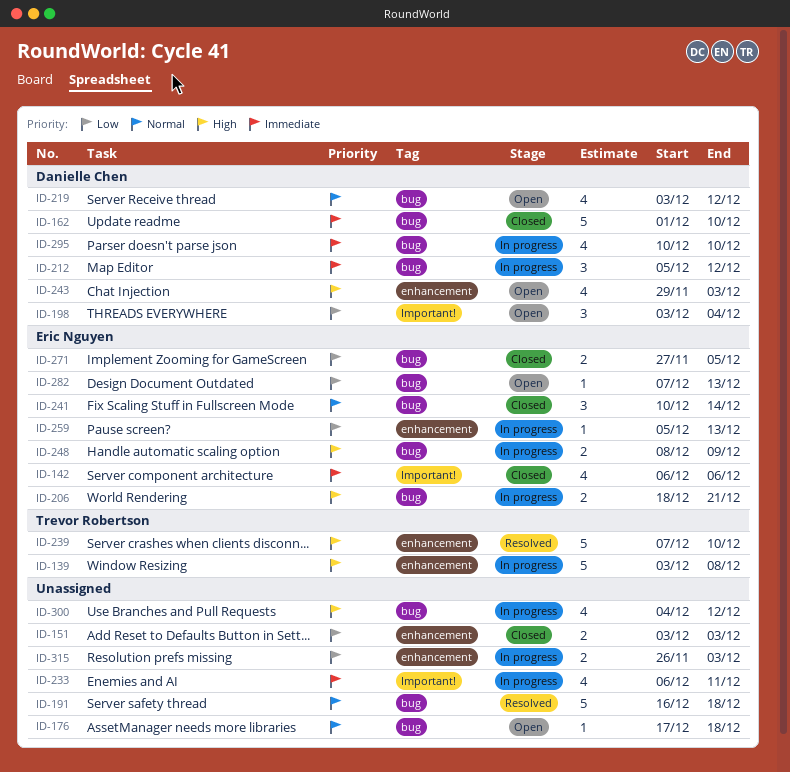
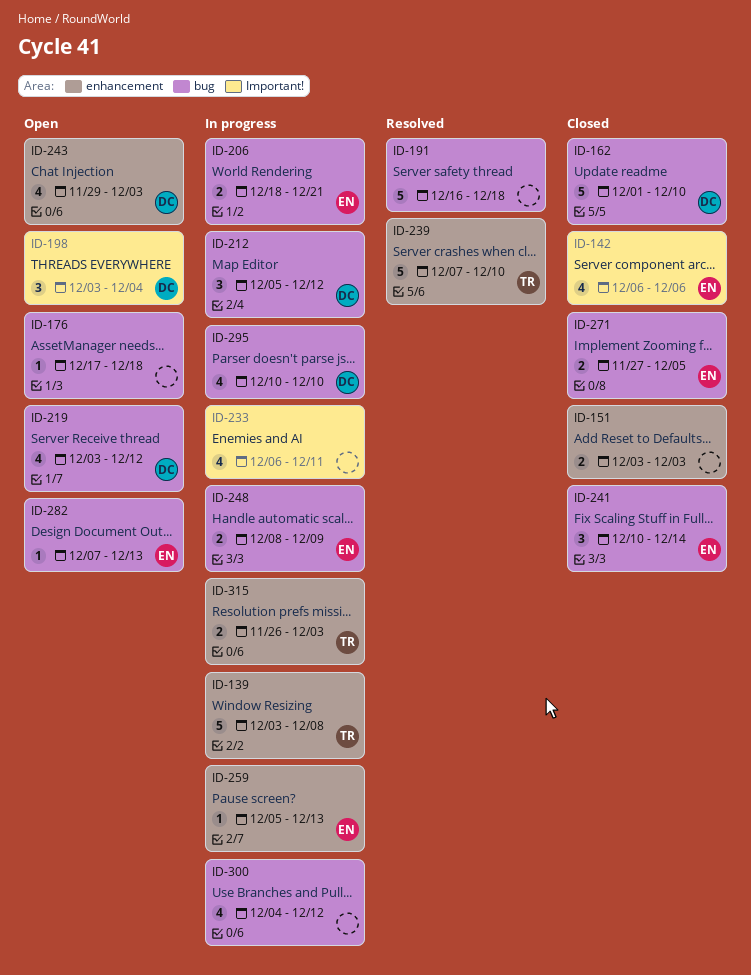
ID-315, owner: none -> Trevor Robertson

